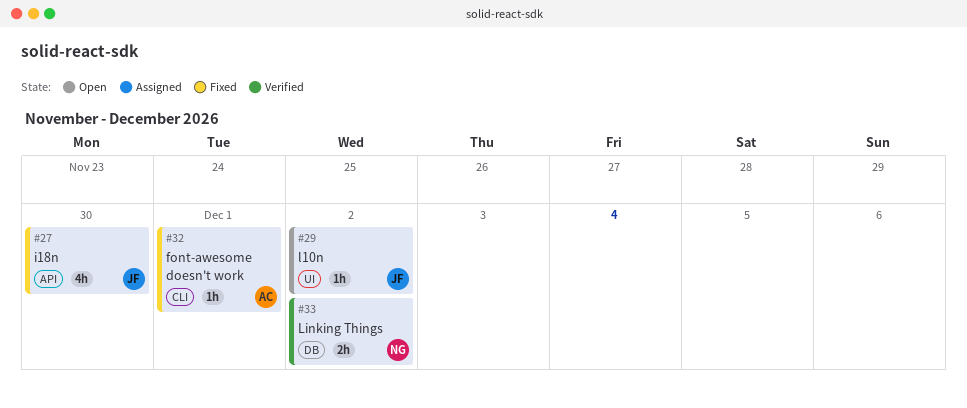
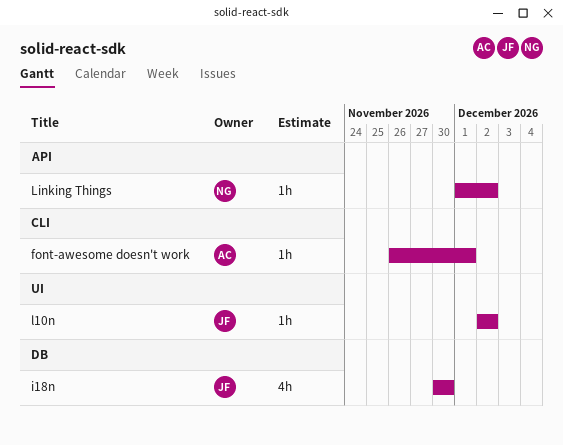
i18n, label: API -> DB
Linking Things, label: DB -> API
Linking Things, estimate: 2h -> 1h

